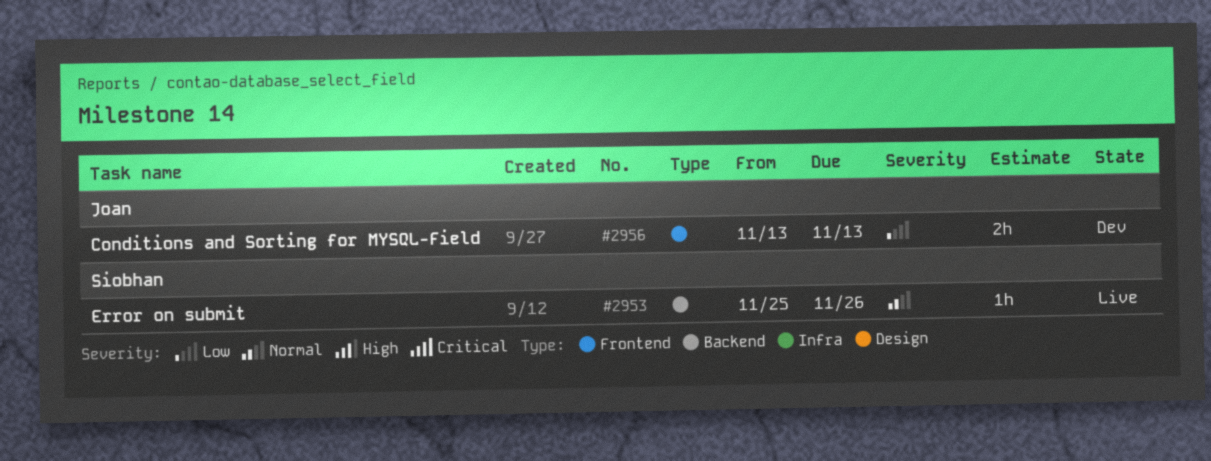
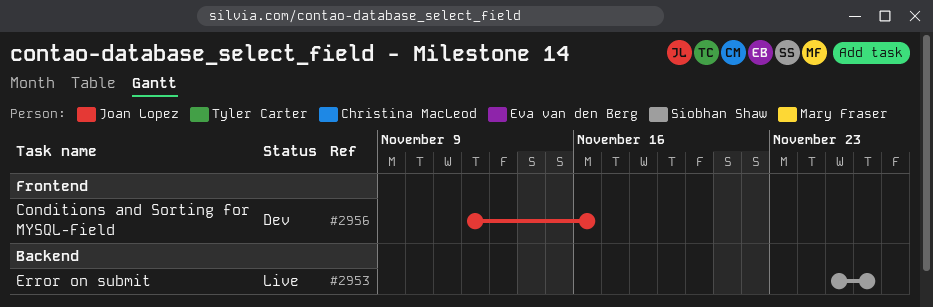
#2956, start: Nov 13 -> Nov 12
#2956, due: Nov 13 -> Nov 16

